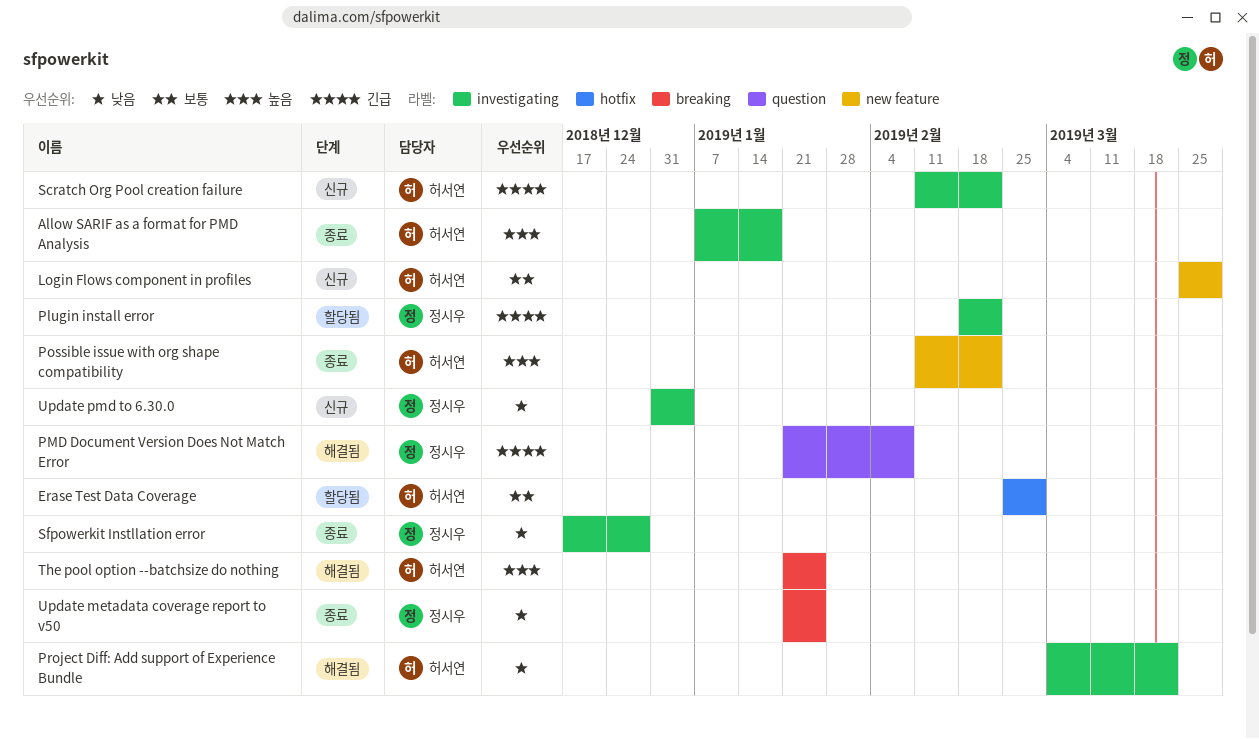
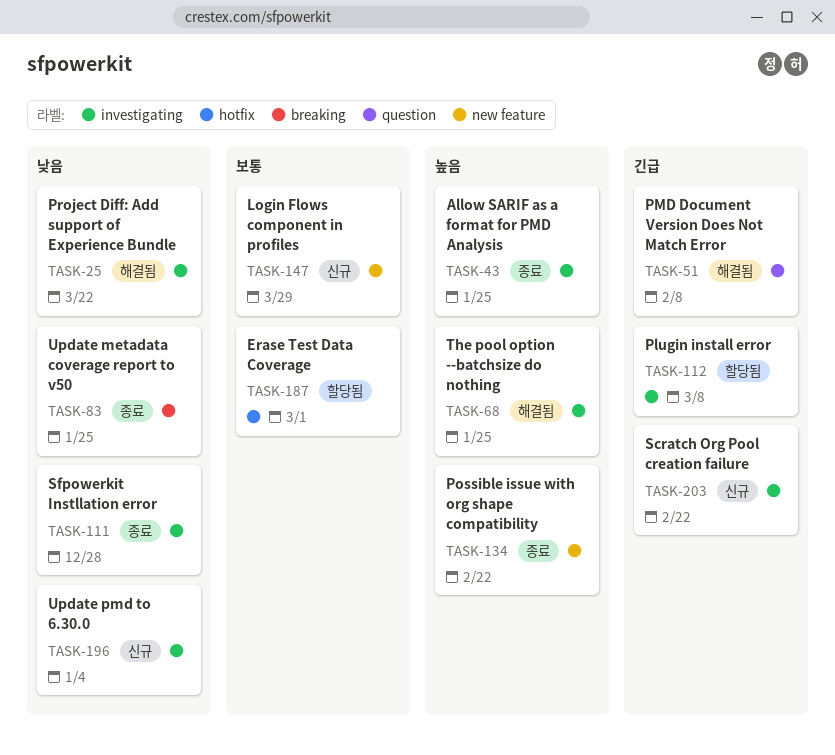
Allow SARIF as a format for PMD Analysis, due: Jan 18 -> Jan 25
Plugin install error, due: Feb 22 -> Mar 8
The pool option --batchsize do nothing, label: breaking -> investigating

